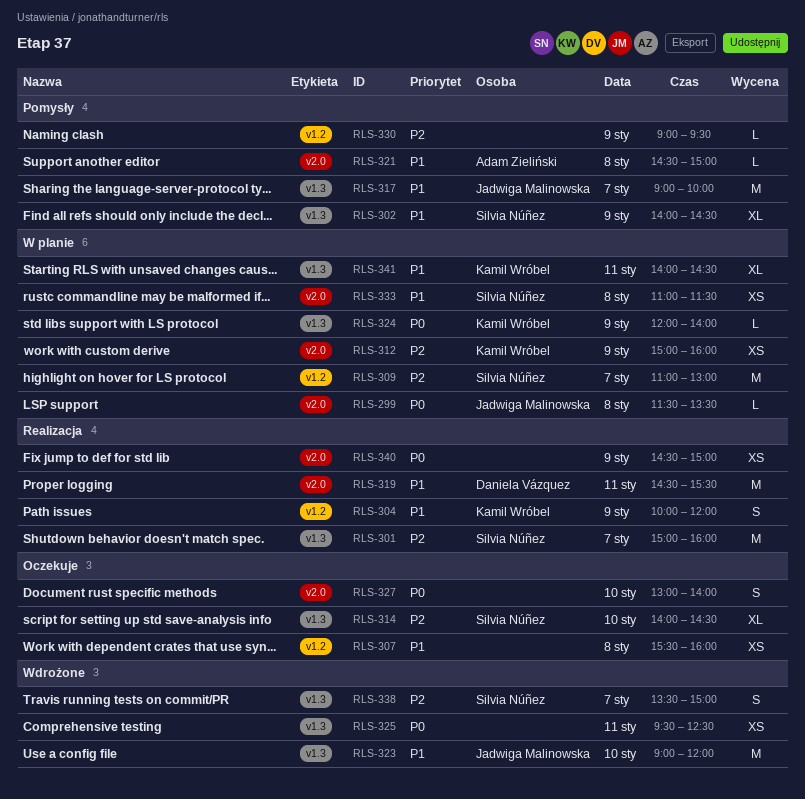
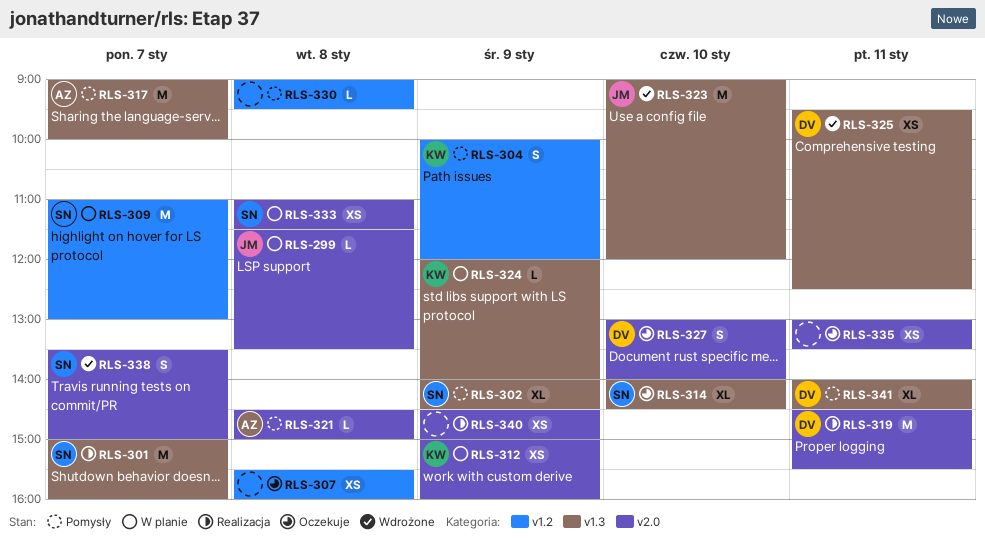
RLS-304, status: Realizacja -> Pomysły
RLS-317, owner: Jadwiga Malinowska -> Adam Zieliński
RLS-325, owner: none -> Daniela Vázquez
RLS-327, owner: none -> Daniela Vázquez
RLS-330, day: Jan 9 -> Jan 8
RLS-335: none -> present
RLS-338, label: v1.3 -> v2.0
RLS-341, status: W planie -> Pomysły
RLS-341, owner: Kamil Wróbel -> Daniela Vázquez

